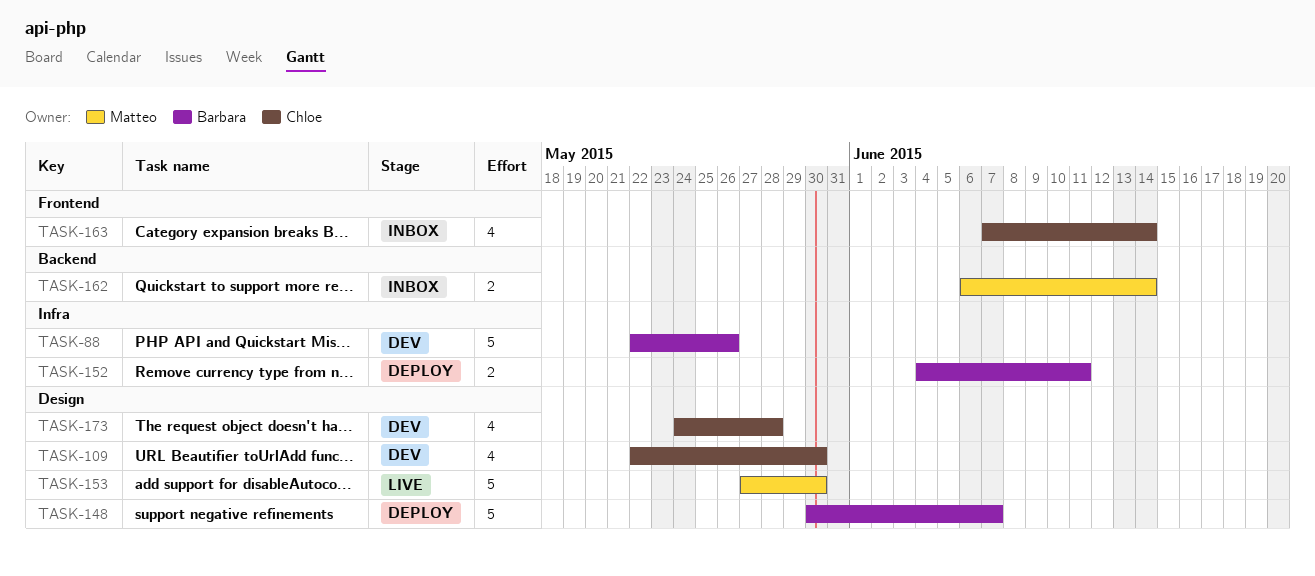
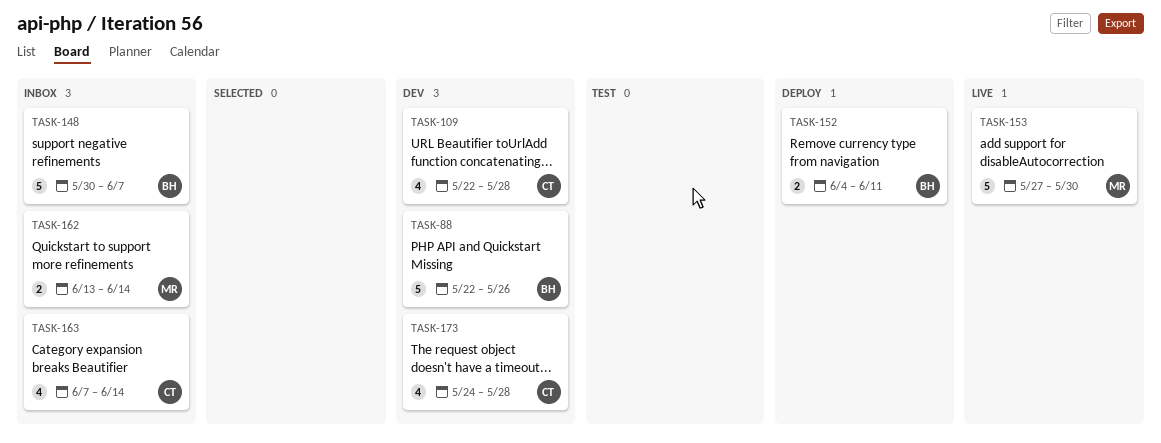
TASK-109, due: May 30 -> May 28
TASK-148, status: Deploy -> Inbox
TASK-162, start: Jun 6 -> Jun 13

